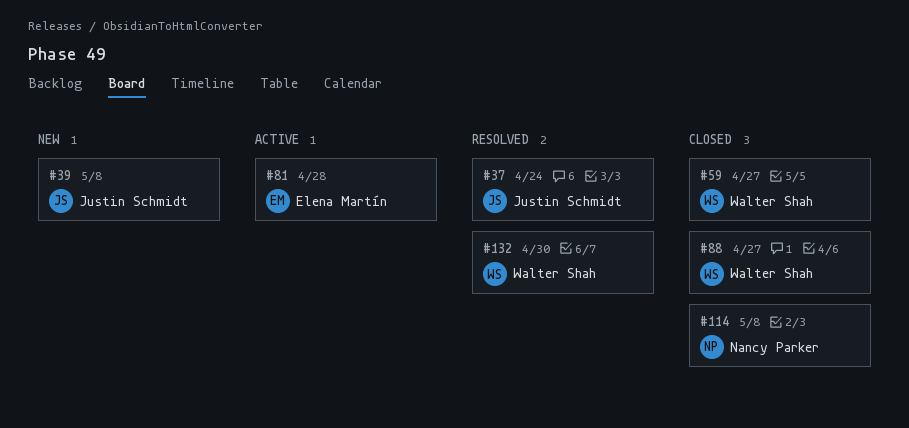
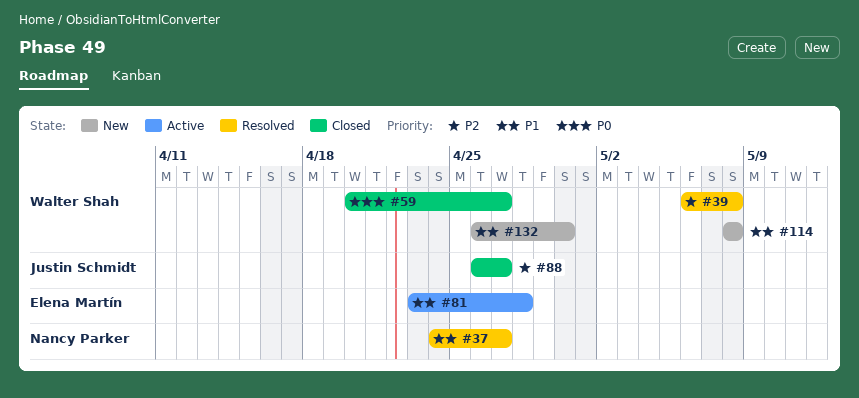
#37, owner: Justin Schmidt -> Nancy Parker
#37, due: Apr 24 -> Apr 27
#39, status: New -> Resolved
#39, owner: Justin Schmidt -> Walter Shah
#88, owner: Walter Shah -> Justin Schmidt
#114, status: Closed -> New
#114, owner: Nancy Parker -> Walter Shah
#132, status: Resolved -> New

